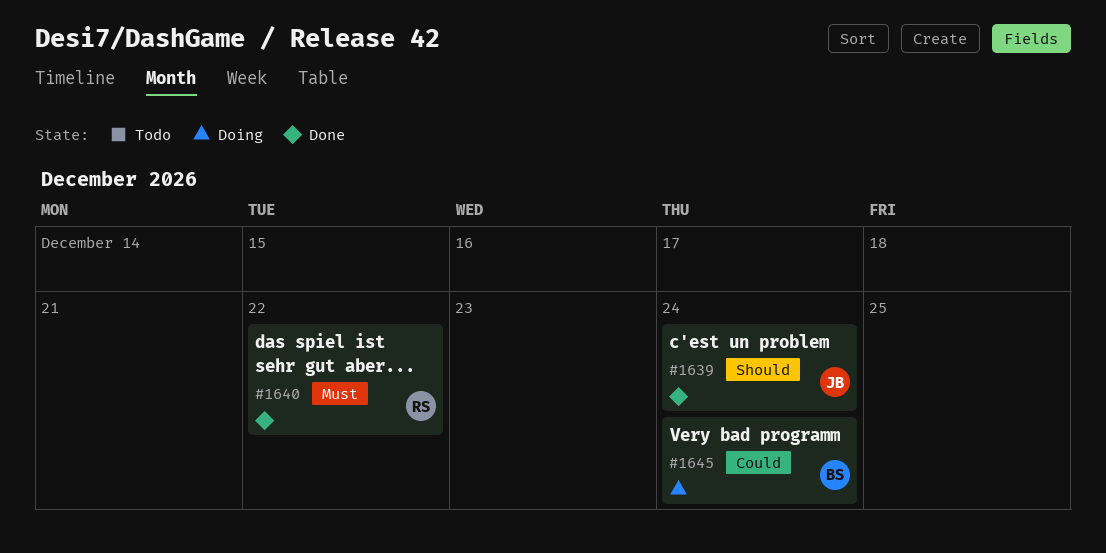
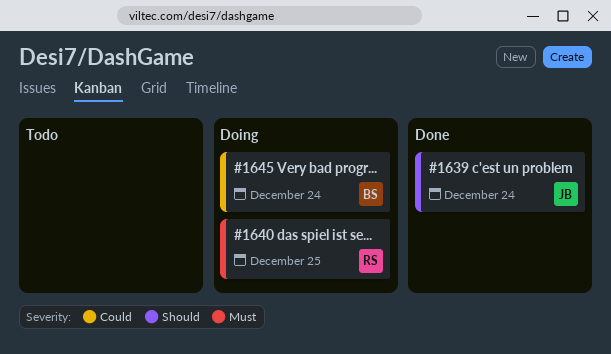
#1640, status: Done -> Doing
#1640, due: Dec 22 -> Dec 25

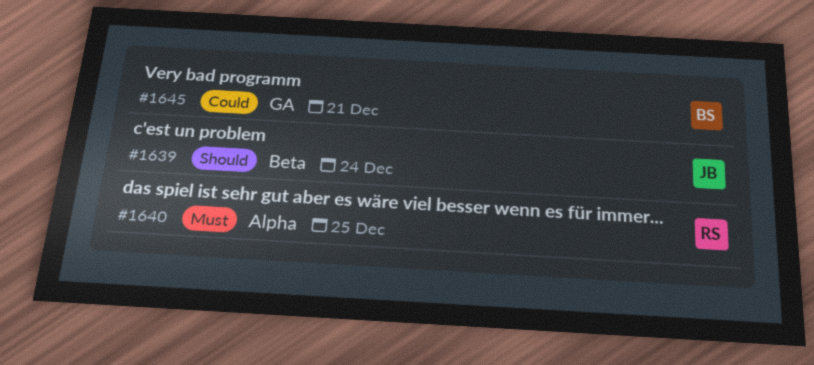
#1645, due: Dec 24 -> Dec 21

